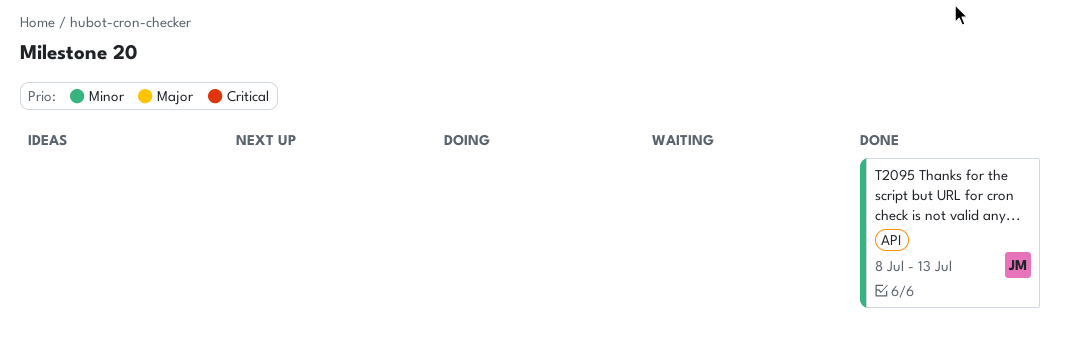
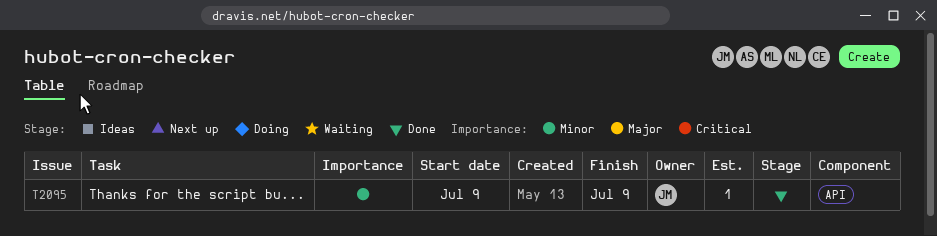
T2095, start: Jul 8 -> Jul 9
T2095, due: Jul 13 -> Jul 9

